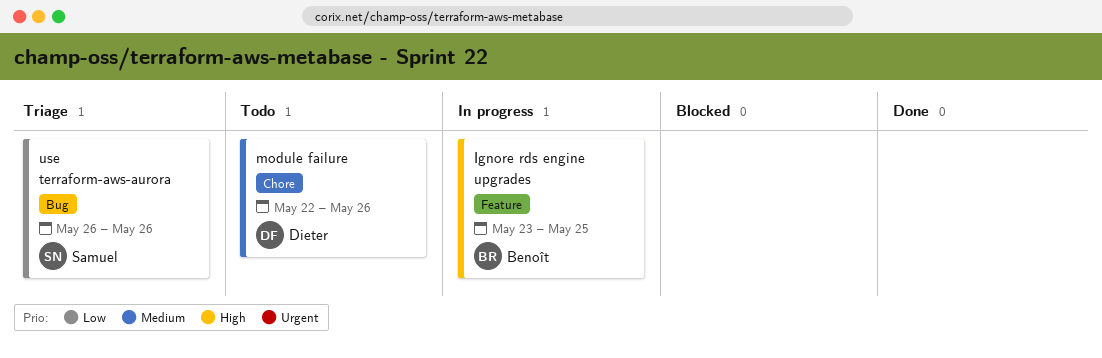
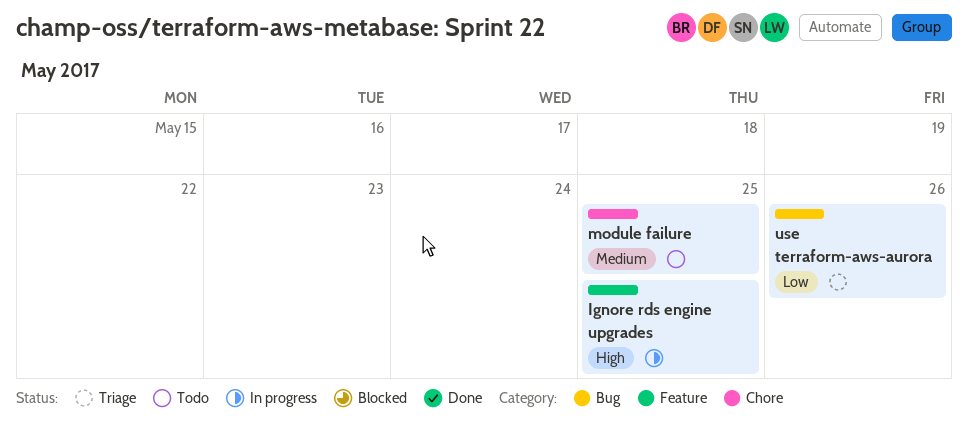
module failure, due: May 26 -> May 25

